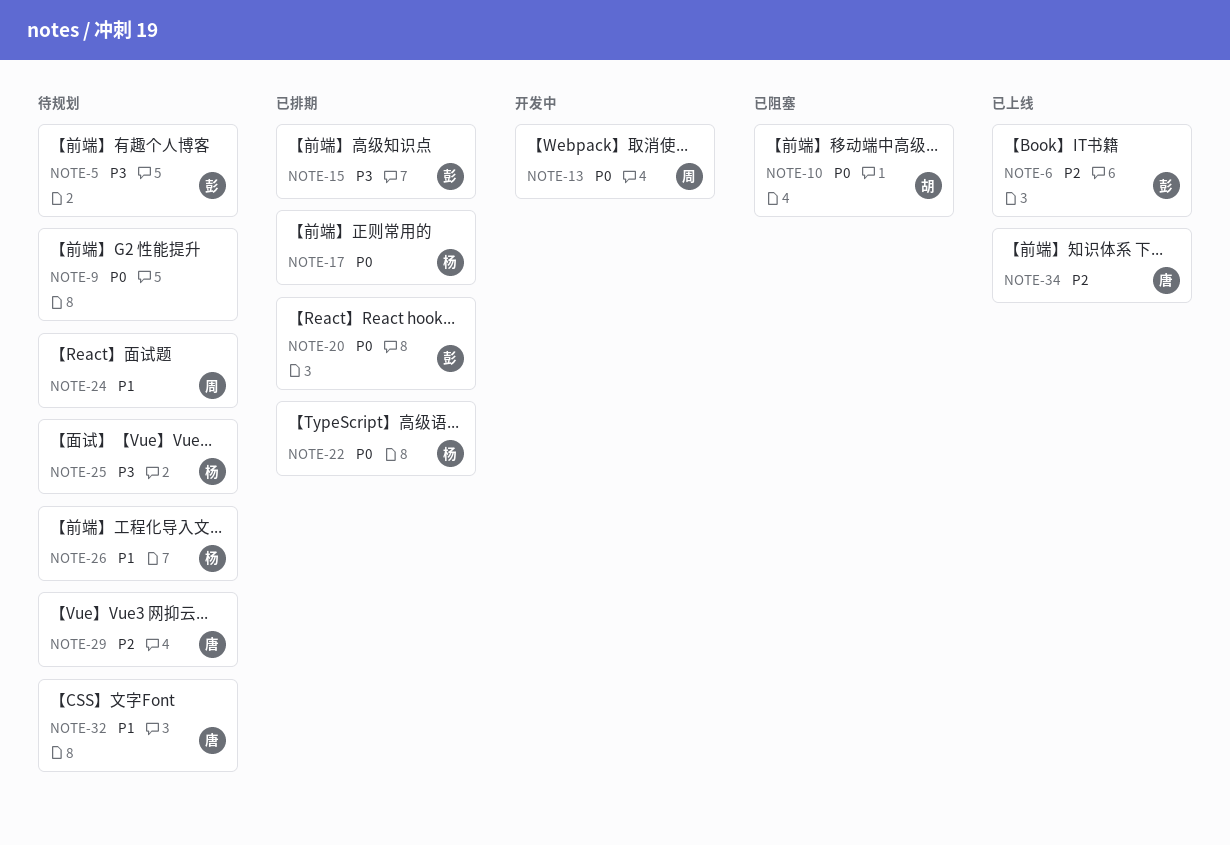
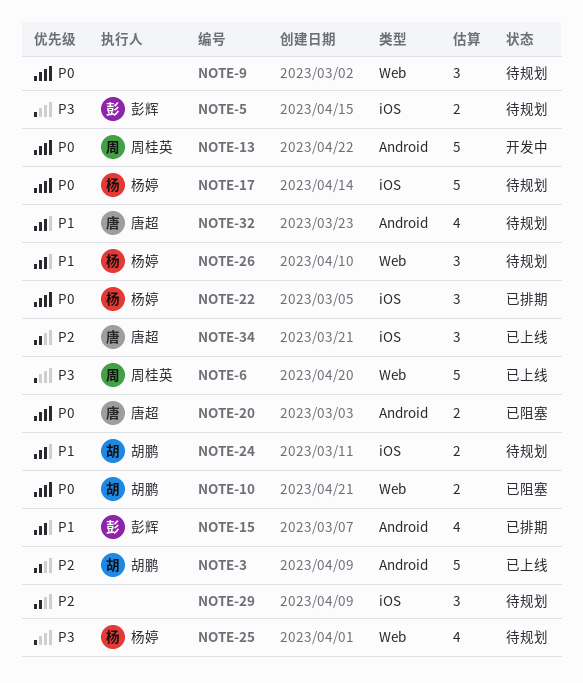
NOTE-3: none -> present
NOTE-6, owner: 彭辉 -> 周桂英
NOTE-6, priority: P2 -> P3
NOTE-15, priority: P3 -> P1
NOTE-17, status: 已排期 -> 待规划
NOTE-20, status: 已排期 -> 已阻塞
NOTE-20, owner: 彭辉 -> 唐超
NOTE-24, owner: 周桂英 -> 胡鹏
NOTE-29, owner: 唐超 -> none

